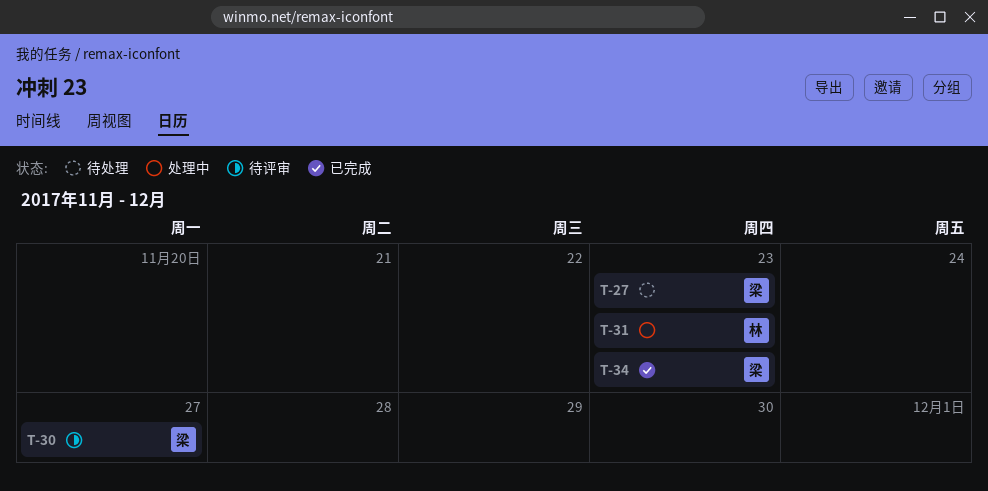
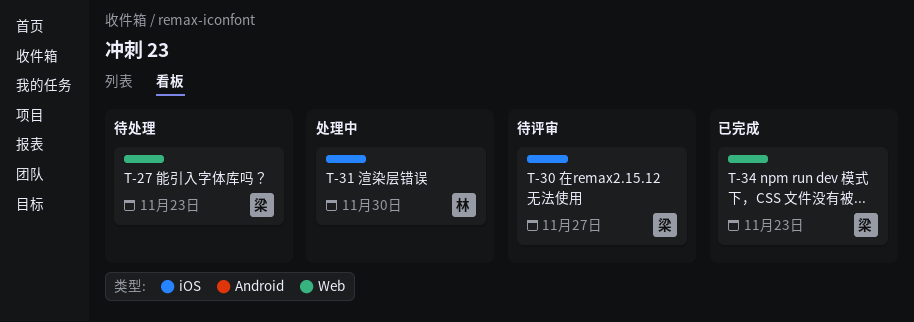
T-31, due: Nov 23 -> Nov 30

